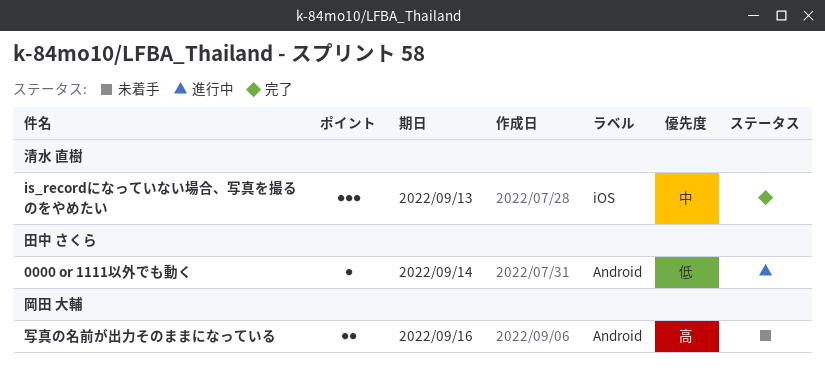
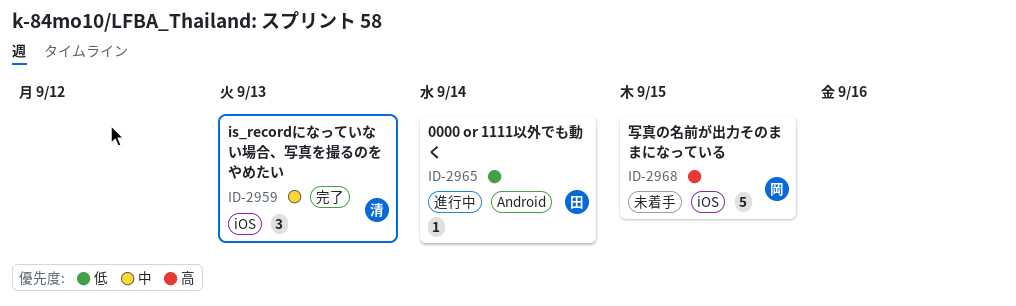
写真の名前が出力そのままになっている, label: Android -> iOS
写真の名前が出力そのままになっている, estimate: 2 -> 5
写真の名前が出力そのままになっている, due: Sep 16 -> Sep 15

